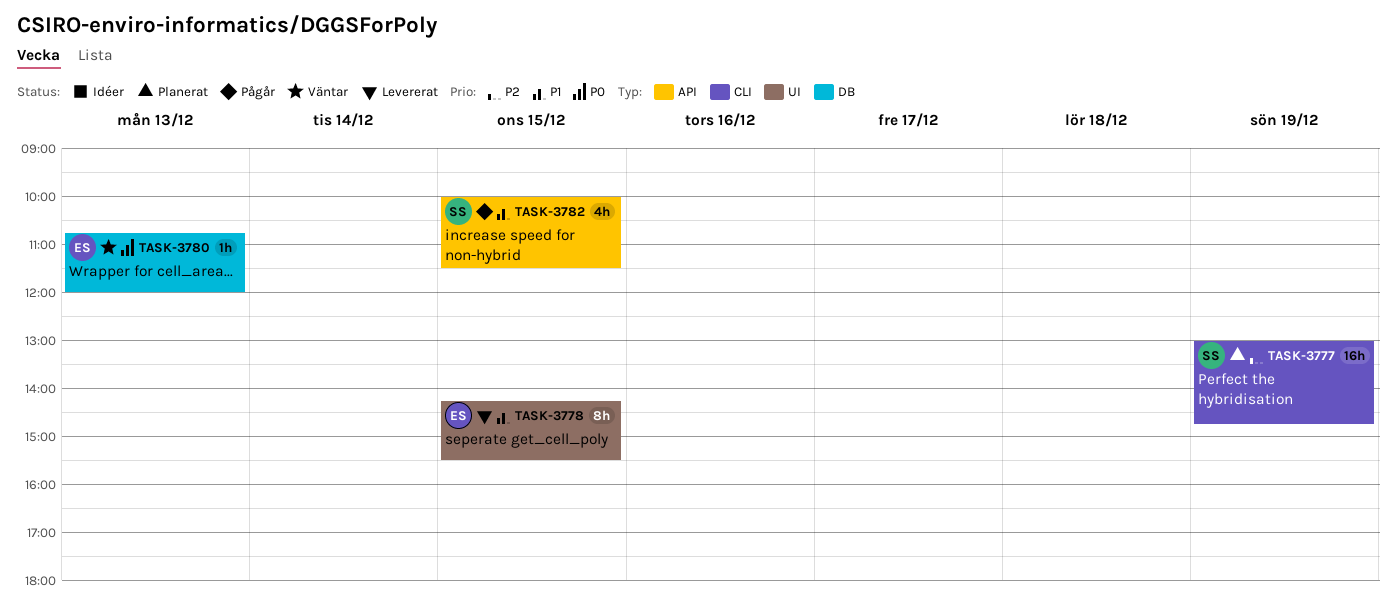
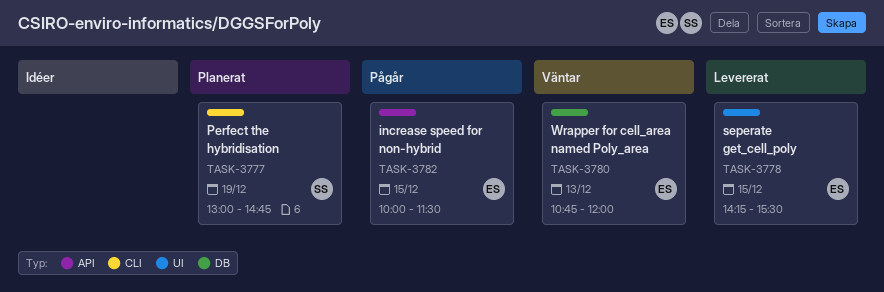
TASK-3782, owner: SS -> ES

